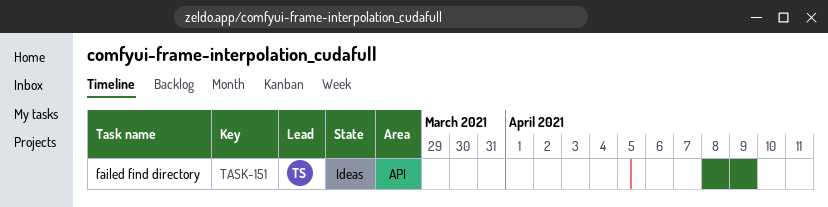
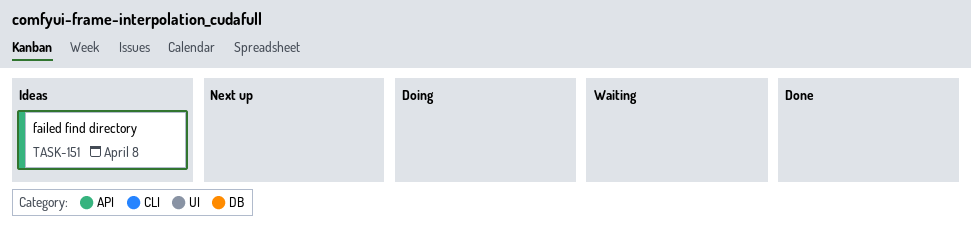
TASK-151, due: Apr 9 -> Apr 8

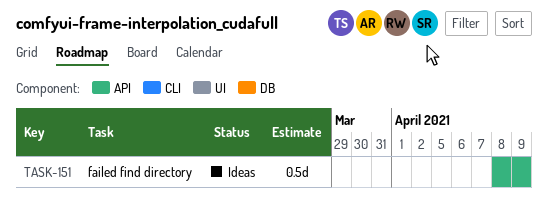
TASK-151, due: Apr 8 -> Apr 9

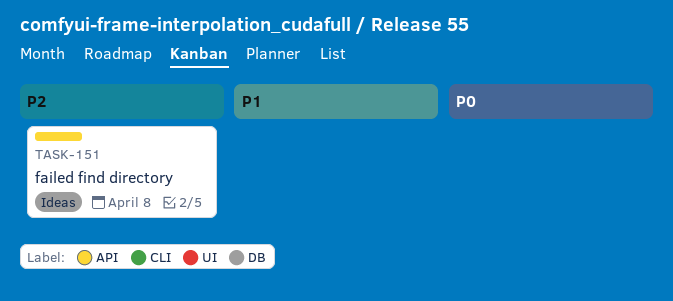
TASK-151, due: Apr 9 -> Apr 8

